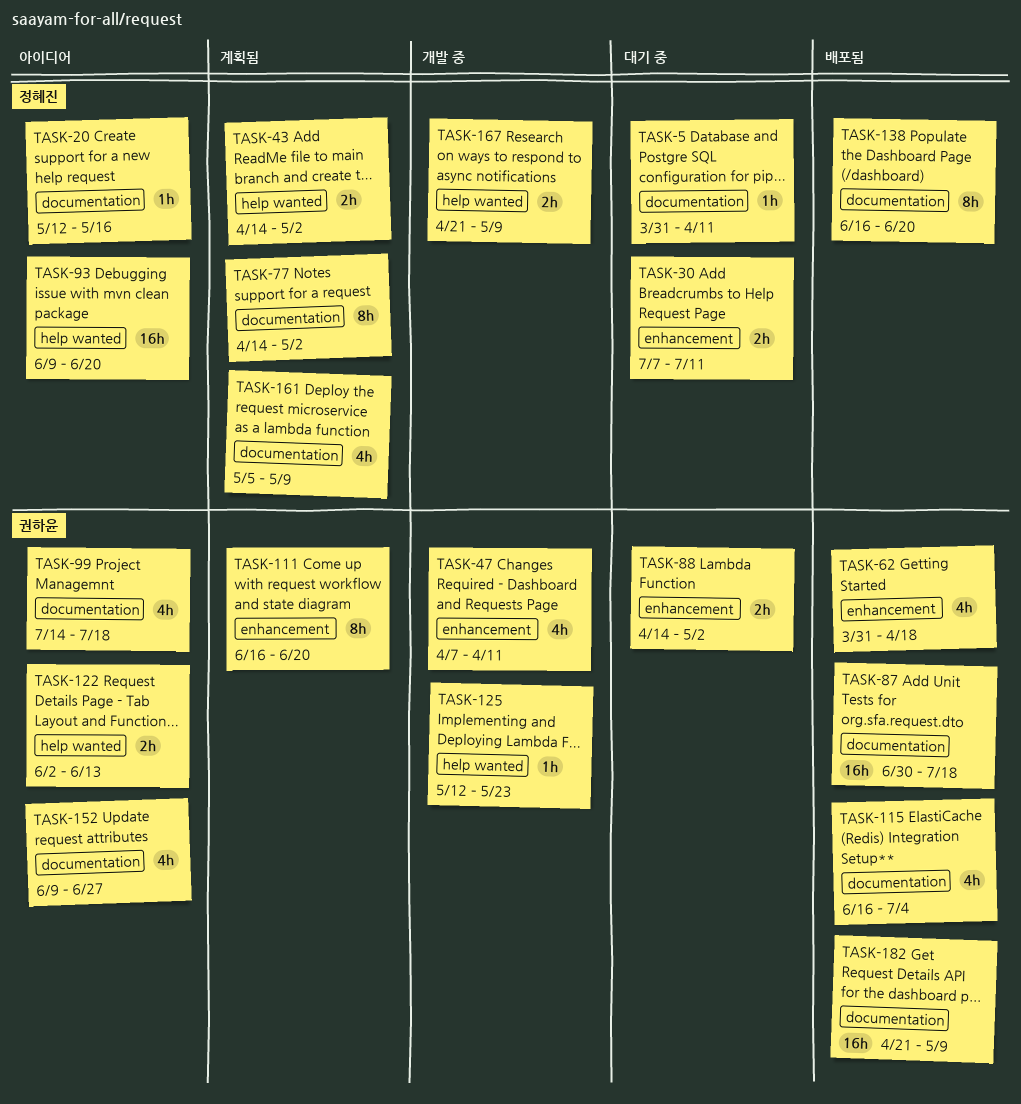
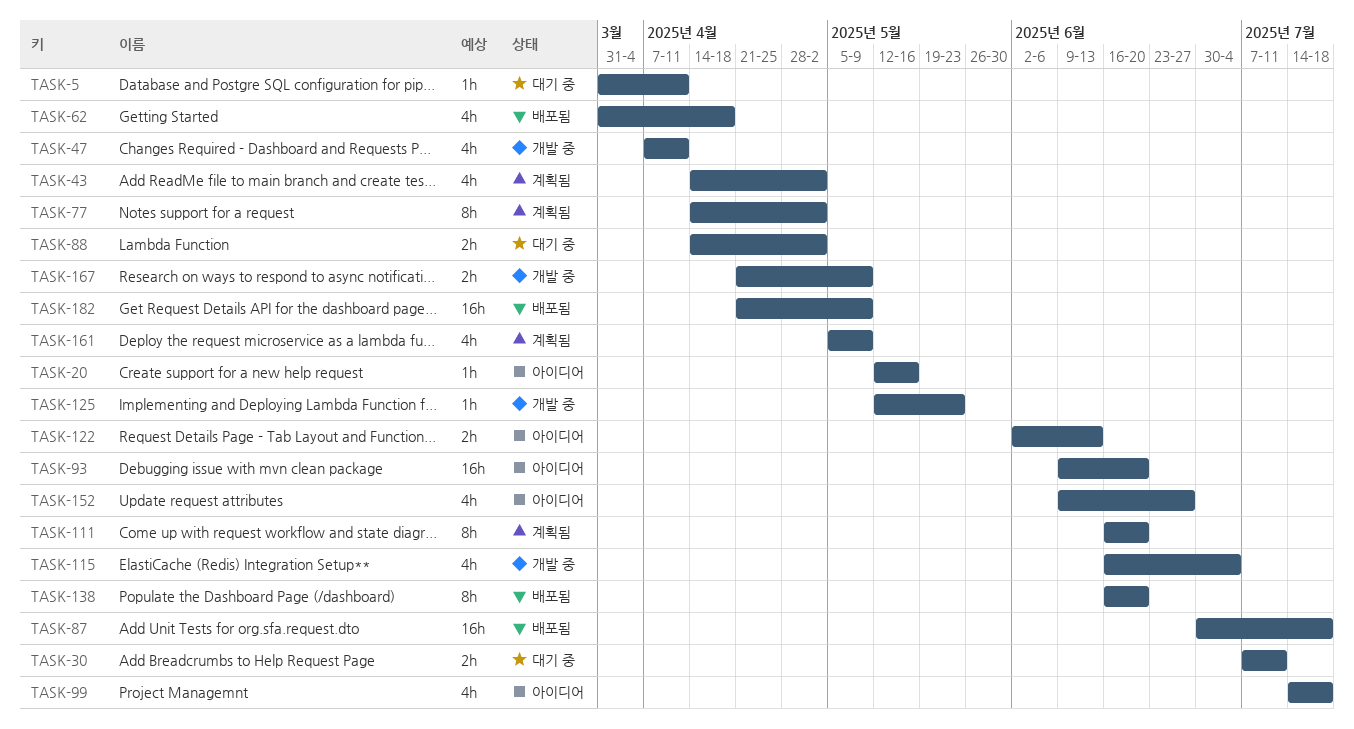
TASK-43, estimate: 2h -> 4h
TASK-115, status: 배포됨 -> 개발 중

